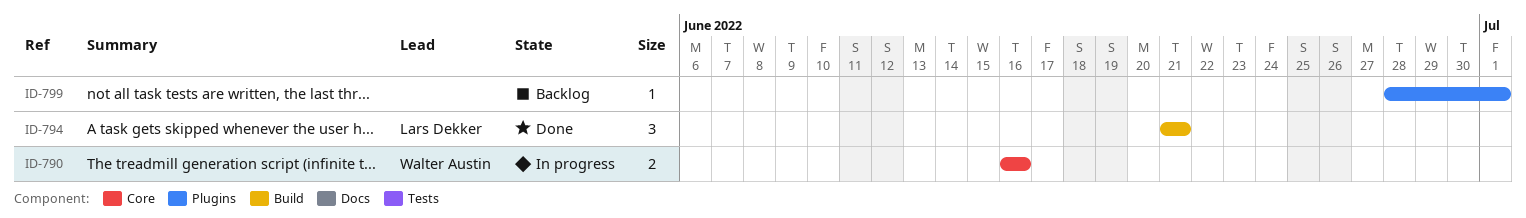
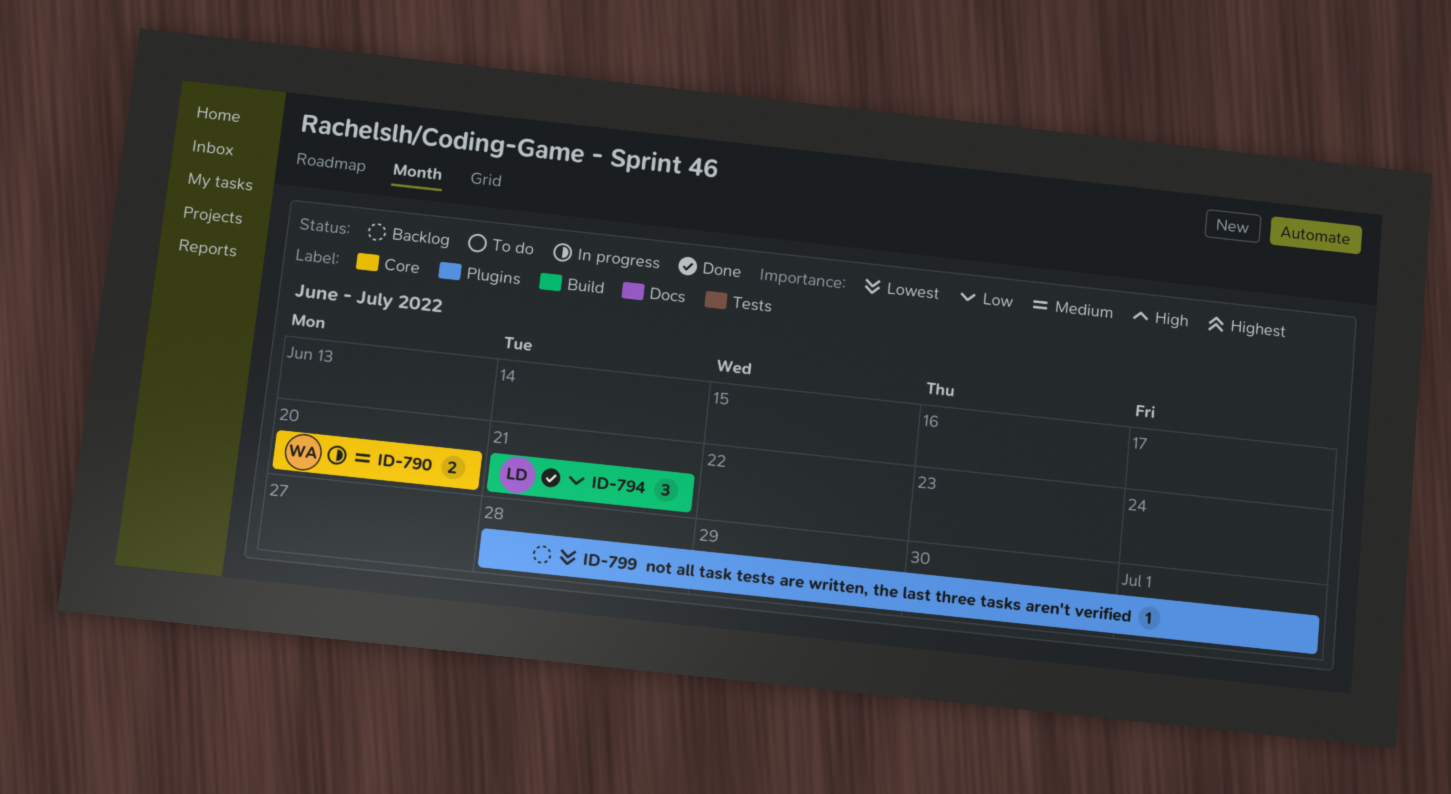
ID-790, start: Jun 16 -> Jun 20
ID-790, due: Jun 16 -> Jun 20

